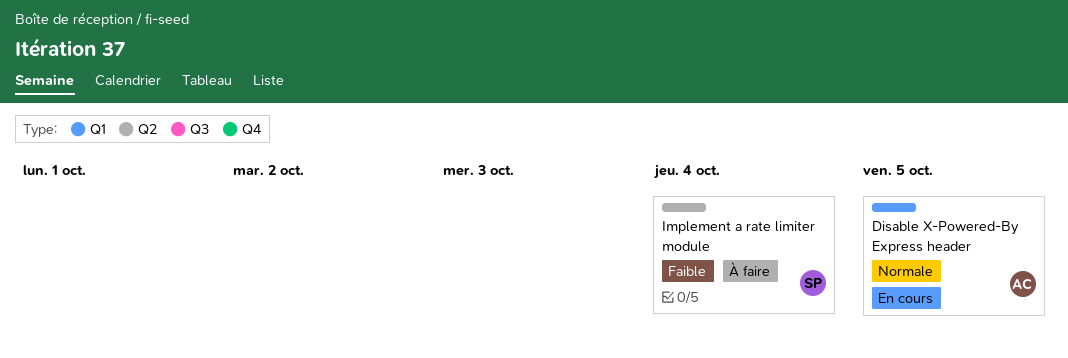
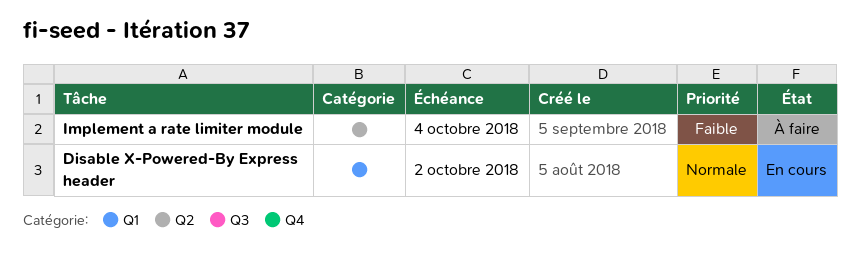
Disable X-Powered-By Express header, due: Oct 5 -> Oct 2

